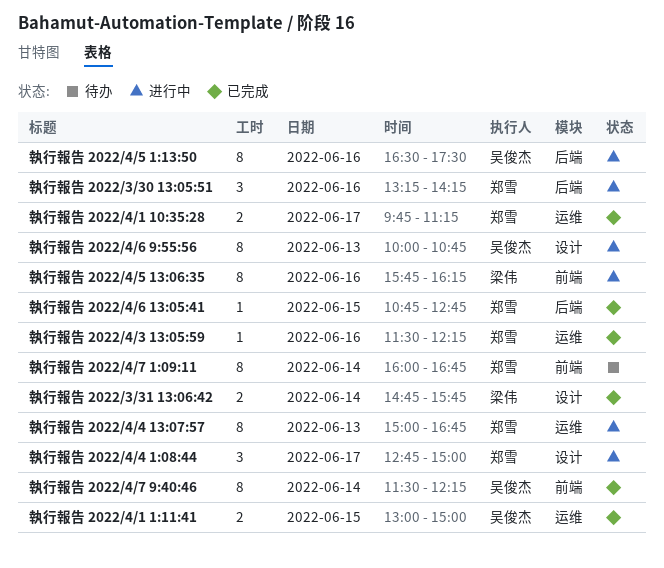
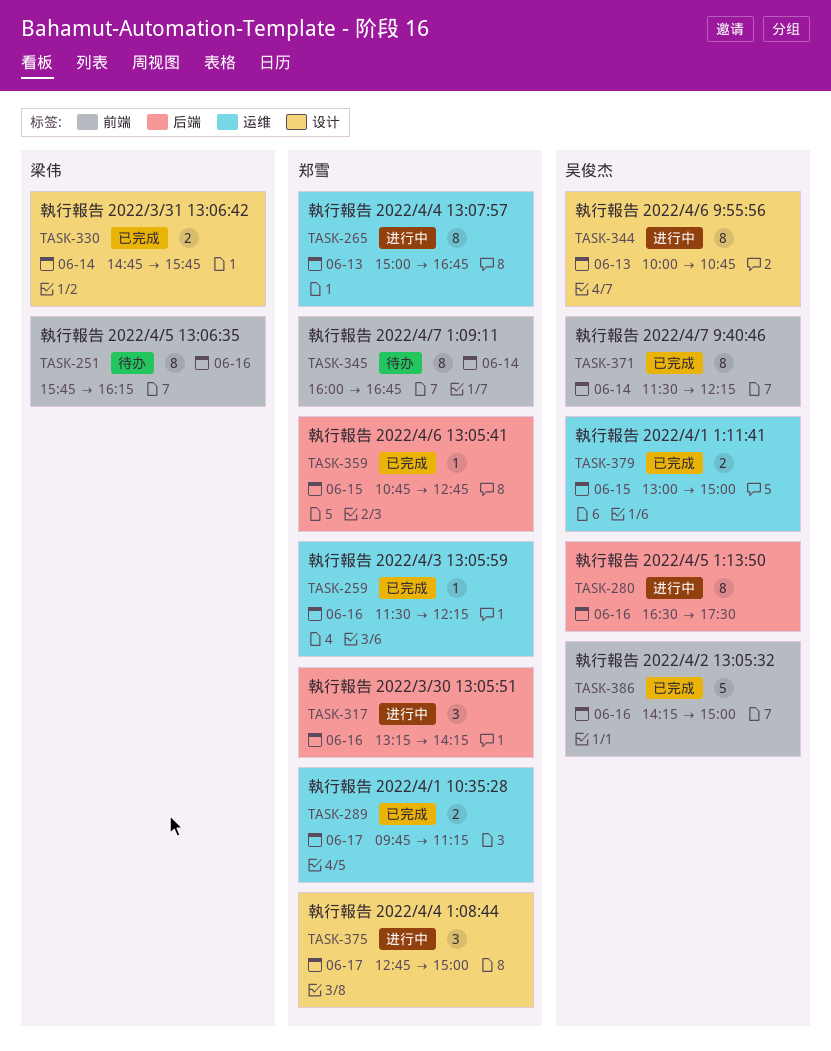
執行報告 2022/4/2 13:05:32: none -> present
執行報告 2022/4/5 13:06:35, status: 进行中 -> 待办

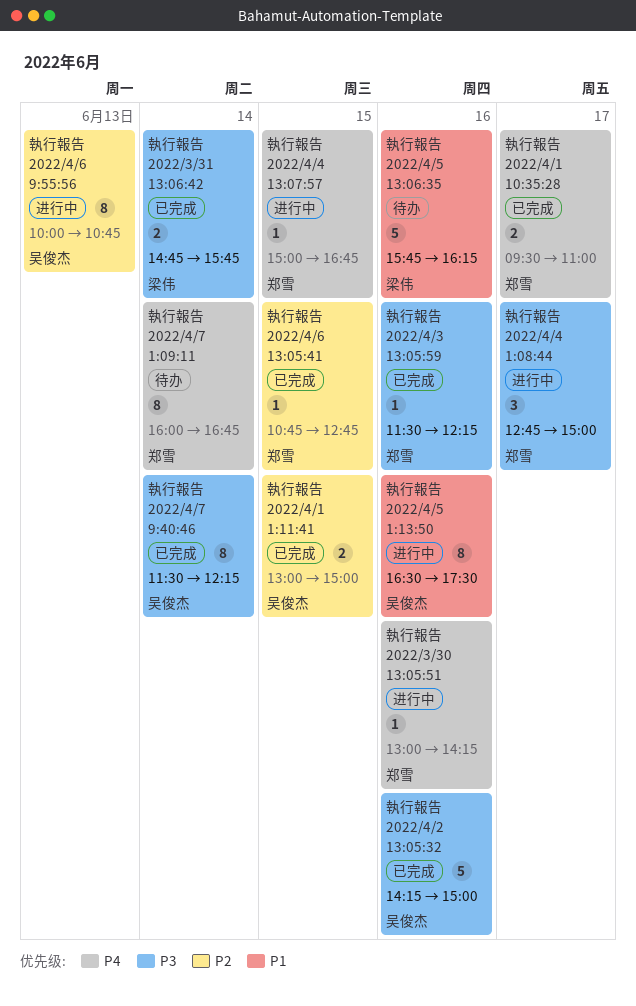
執行報告 2022/3/30 13:05:51, estimate: 3 -> 1
執行報告 2022/3/30 13:05:51, begins: 13:15 -> 13:00
執行報告 2022/4/1 10:35:28, begins: 09:45 -> 09:30
執行報告 2022/4/1 10:35:28, ends: 11:15 -> 11:00
執行報告 2022/4/4 13:07:57, estimate: 8 -> 1
執行報告 2022/4/4 13:07:57, day: Jun 13 -> Jun 15
執行報告 2022/4/5 13:06:35, estimate: 8 -> 5

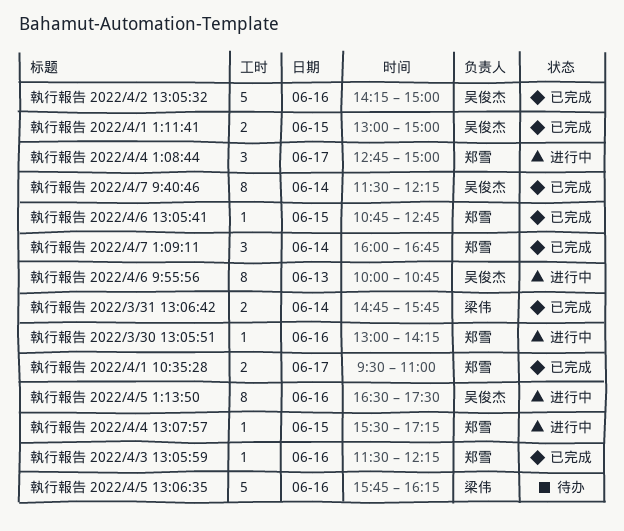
執行報告 2022/4/4 13:07:57, begins: 15:00 -> 15:30
執行報告 2022/4/4 13:07:57, ends: 16:45 -> 17:15
執行報告 2022/4/7 1:09:11, status: 待办 -> 已完成
執行報告 2022/4/7 1:09:11, estimate: 8 -> 3

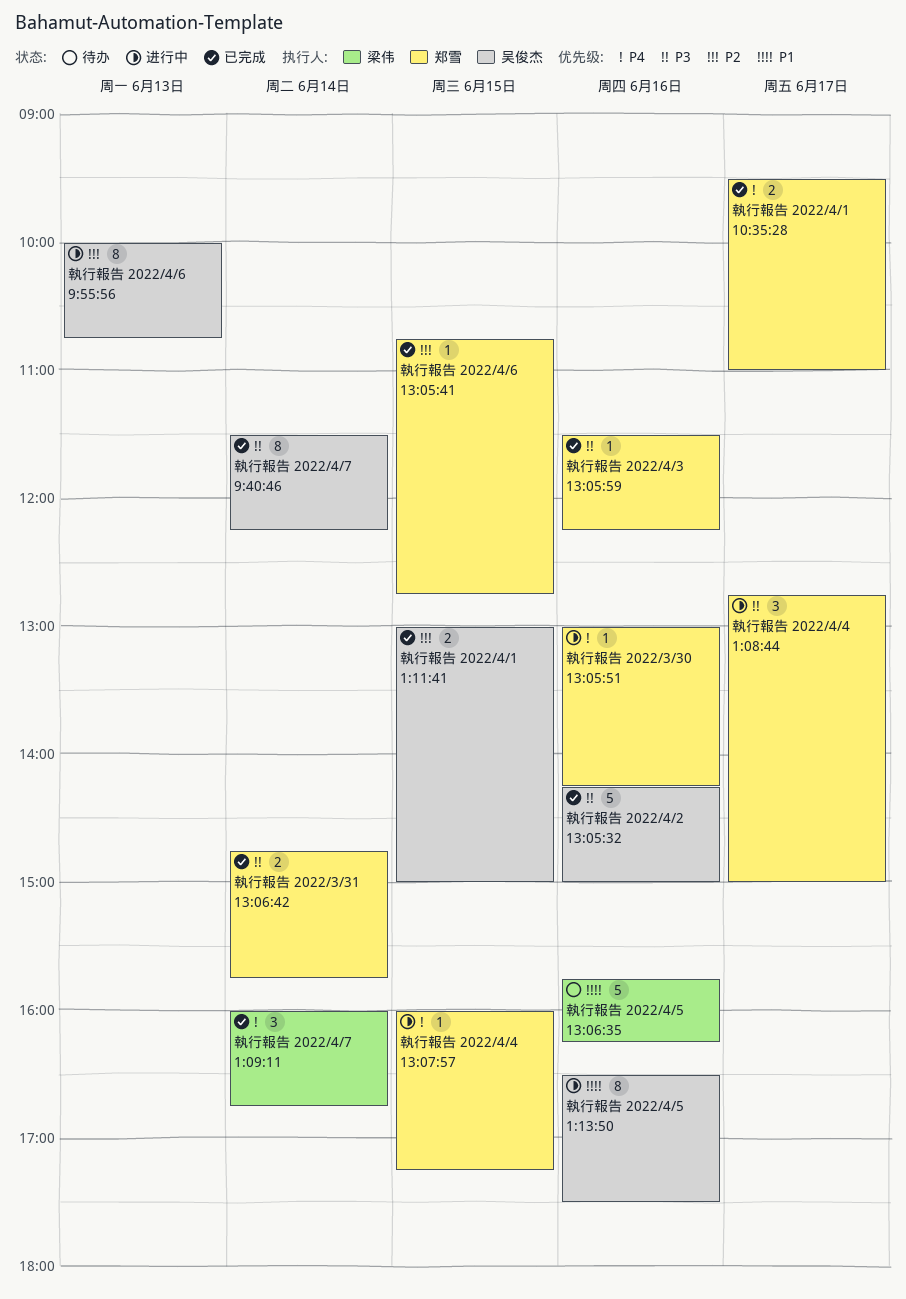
執行報告 2022/3/31 13:06:42, owner: 梁伟 -> 郑雪
執行報告 2022/4/4 13:07:57, begins: 15:30 -> 16:00
執行報告 2022/4/7 1:09:11, owner: 郑雪 -> 梁伟

